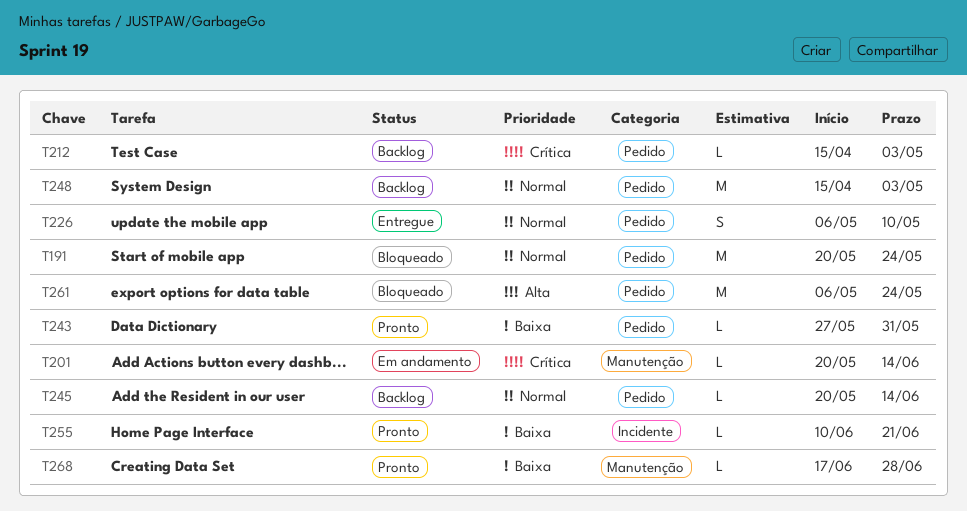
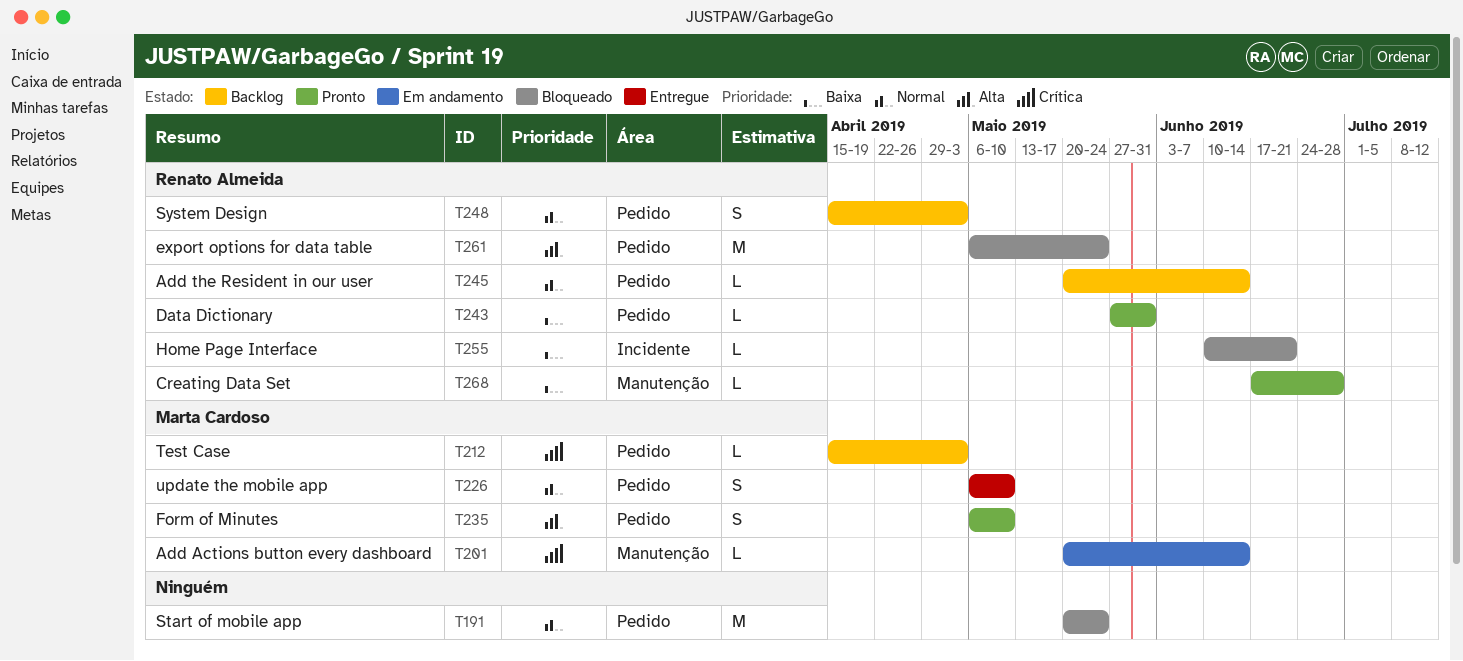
T235: none -> present
T248, estimate: M -> S
T255, status: Pronto -> Bloqueado

